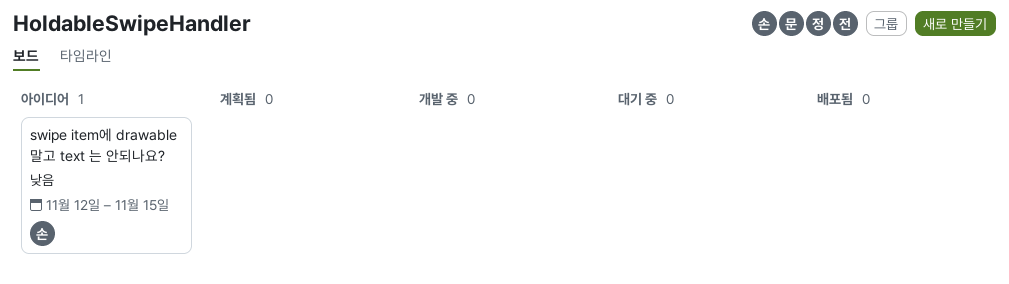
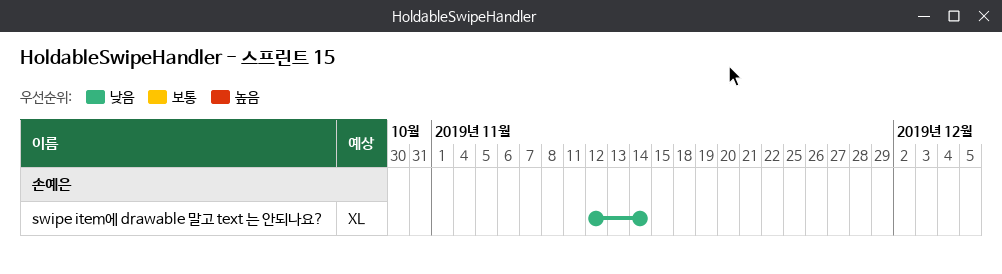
swipe item에 drawable 말고 text 는 안되나요?, due: Nov 15 -> Nov 14

